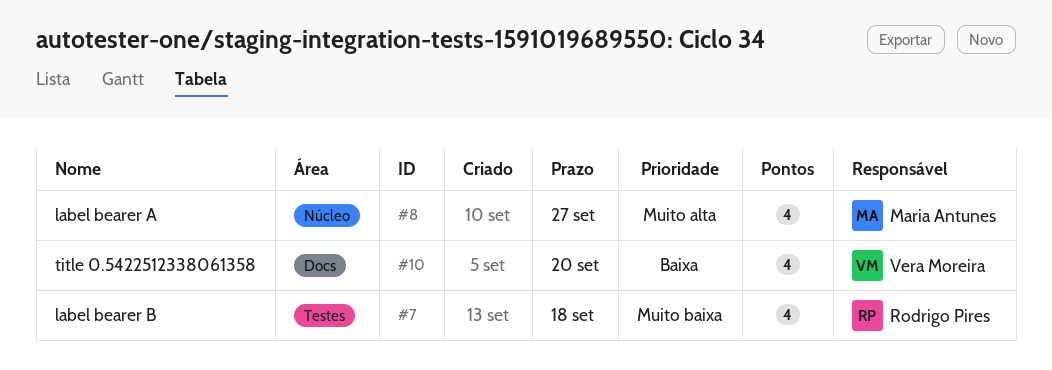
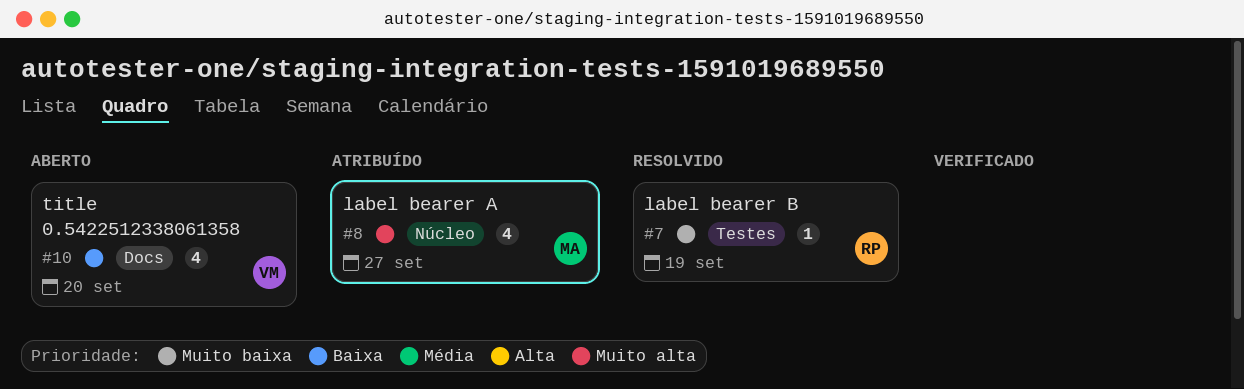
#7, estimate: 4 -> 1
#7, due: Sep 18 -> Sep 19

